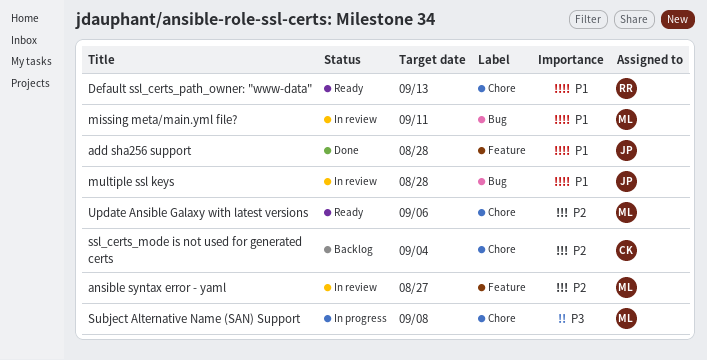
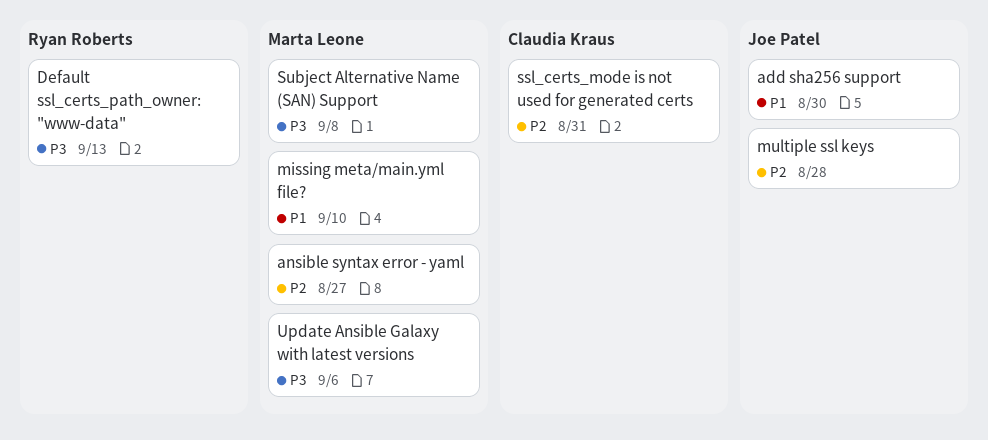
add sha256 support, due: Aug 28 -> Aug 30
Default ssl_certs_path_owner: "www-data", priority: P1 -> P3
missing meta/main.yml file?, due: Sep 11 -> Sep 10
multiple ssl keys, priority: P1 -> P2
ssl_certs_mode is not used for generated certs, due: Sep 4 -> Aug 31
Update Ansible Galaxy with latest versions, priority: P2 -> P3

